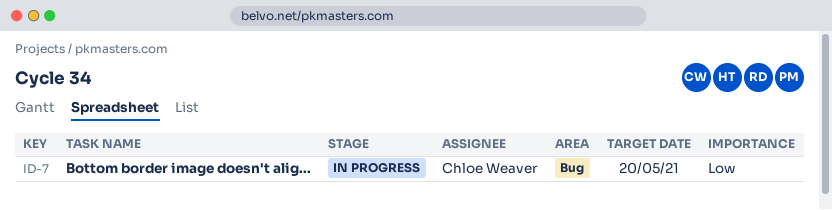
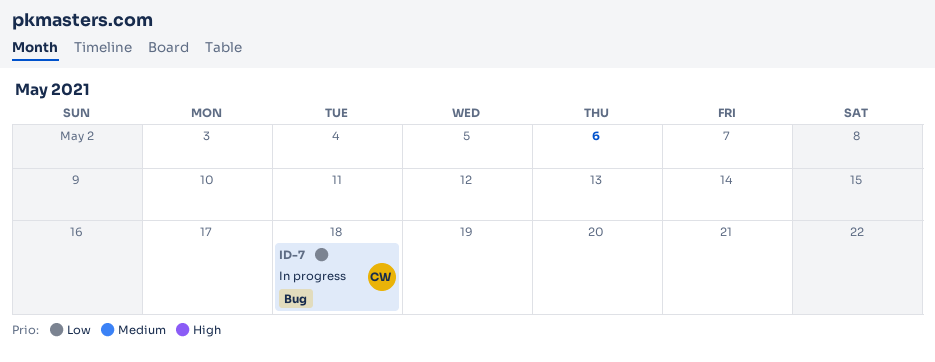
ID-7, due: May 20 -> May 18

